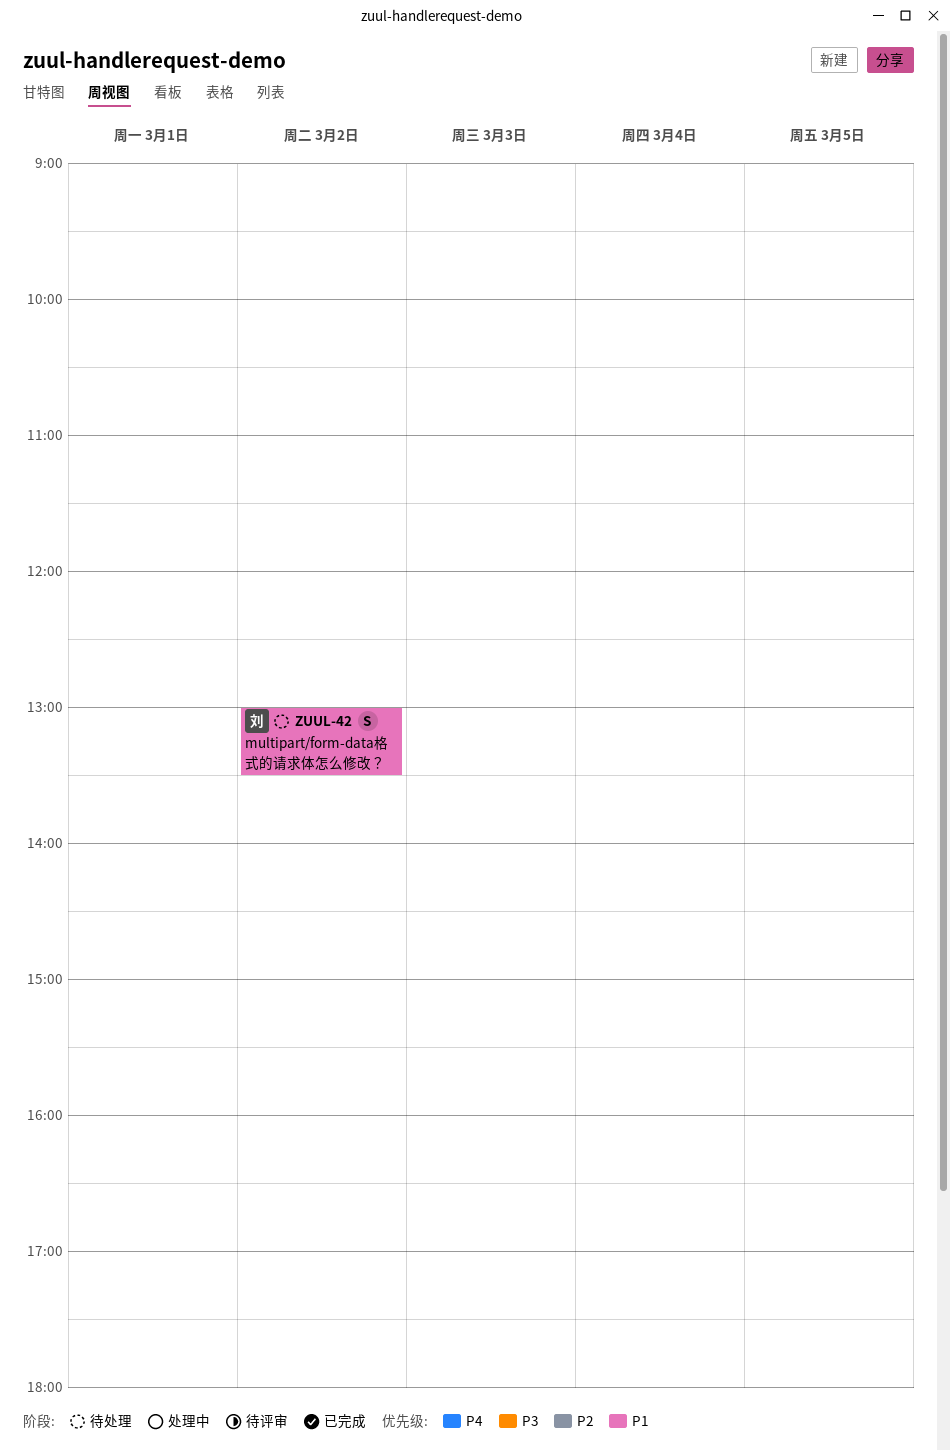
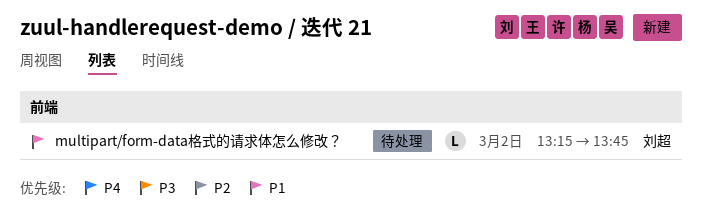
multipart/form-data格式的请求体怎么修改？, estimate: S -> L
multipart/form-data格式的请求体怎么修改？, begins: 13:00 -> 13:15
multipart/form-data格式的请求体怎么修改？, ends: 13:30 -> 13:45

